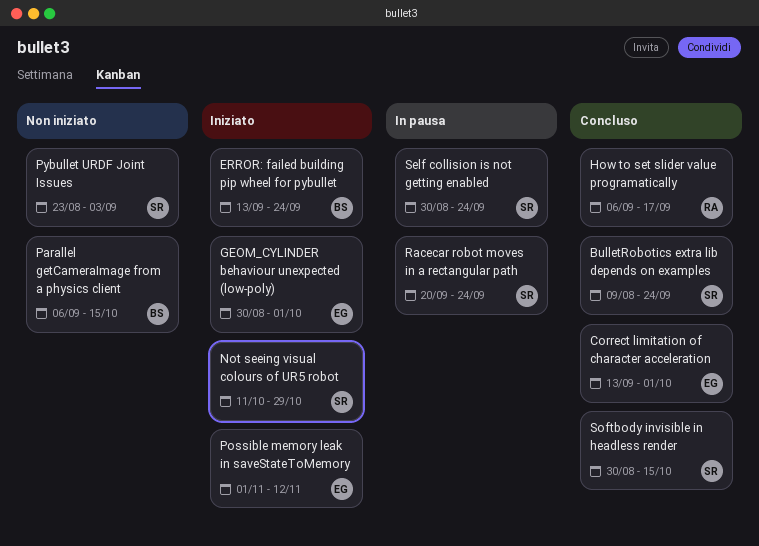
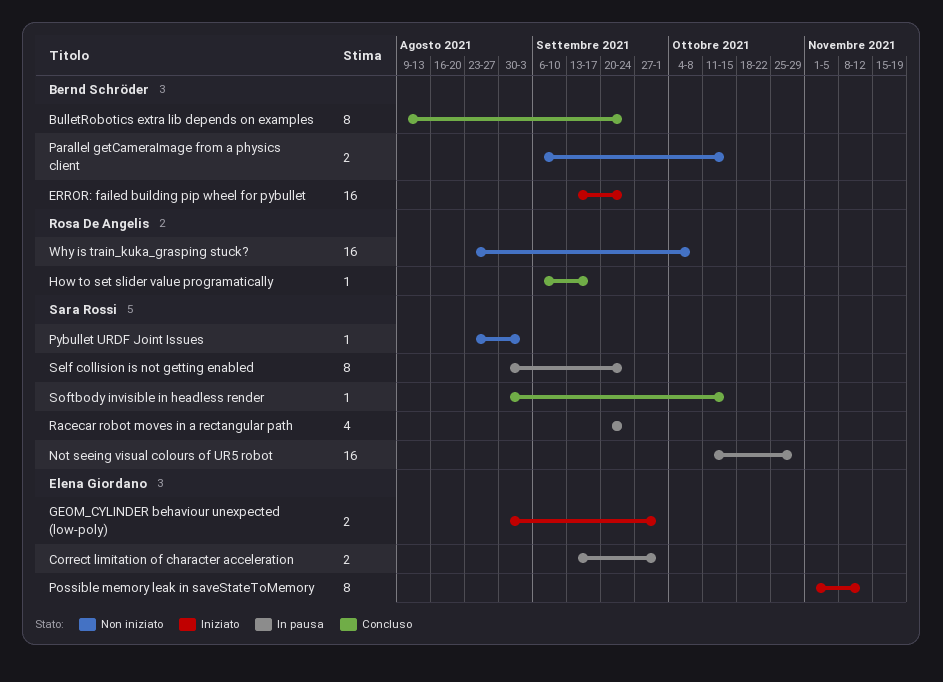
BulletRobotics extra lib depends on examples, owner: Sara Rossi -> Bernd Schröder
Correct limitation of character acceleration, status: Concluso -> In pausa
Not seeing visual colours of UR5 robot, status: Iniziato -> In pausa
Why is train_kuka_grasping stuck?: none -> present

